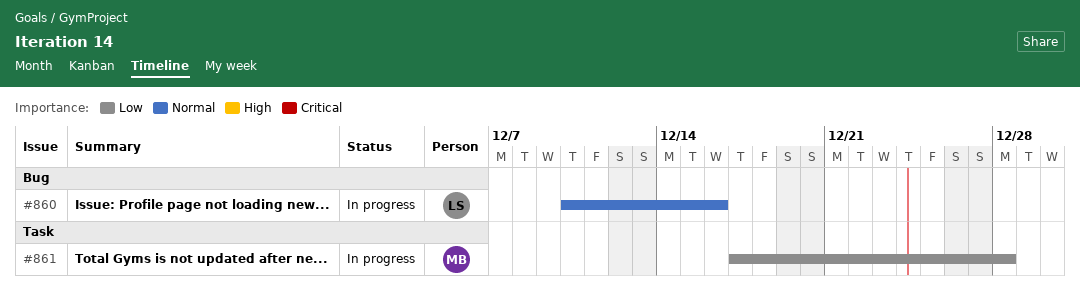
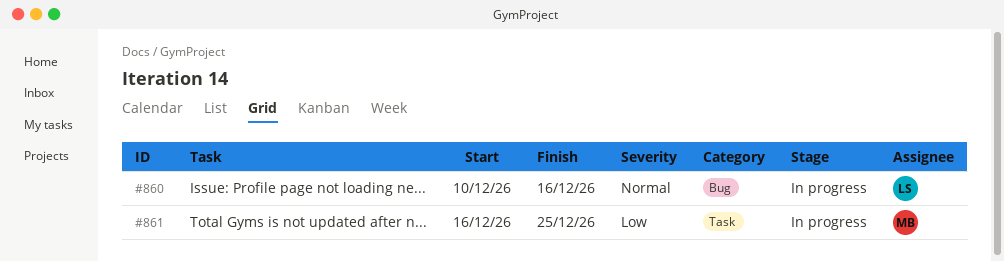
#861, start: Dec 17 -> Dec 16
#861, due: Dec 28 -> Dec 25

